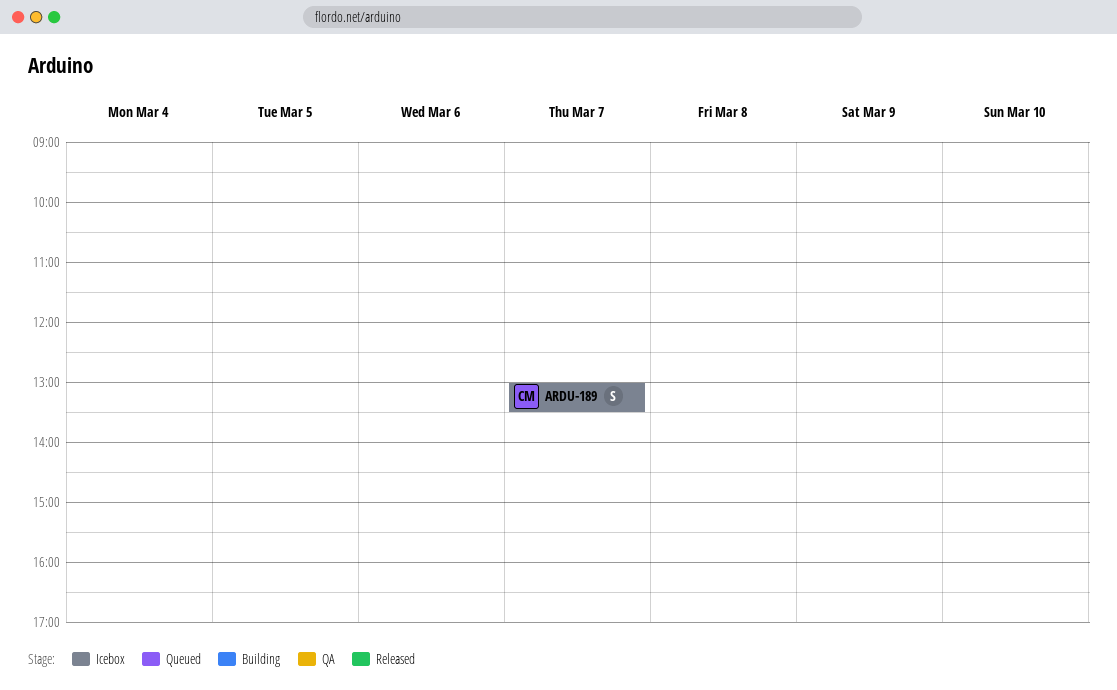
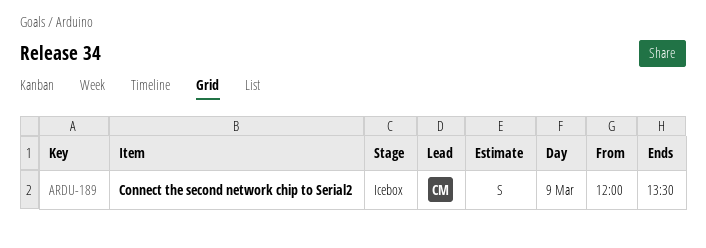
ARDU-189, day: Mar 7 -> Mar 9
ARDU-189, begins: 13:00 -> 12:00

